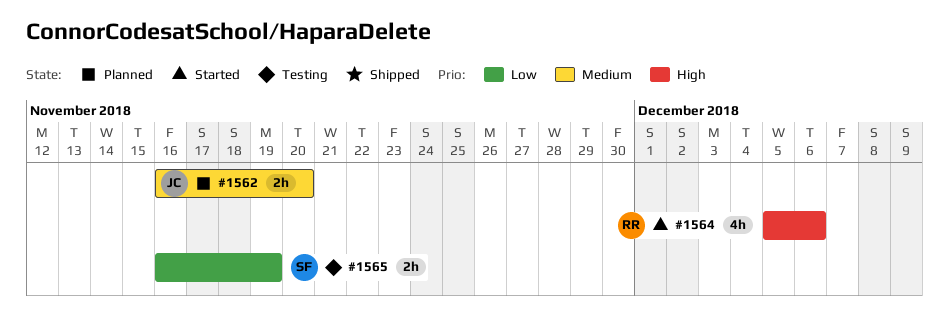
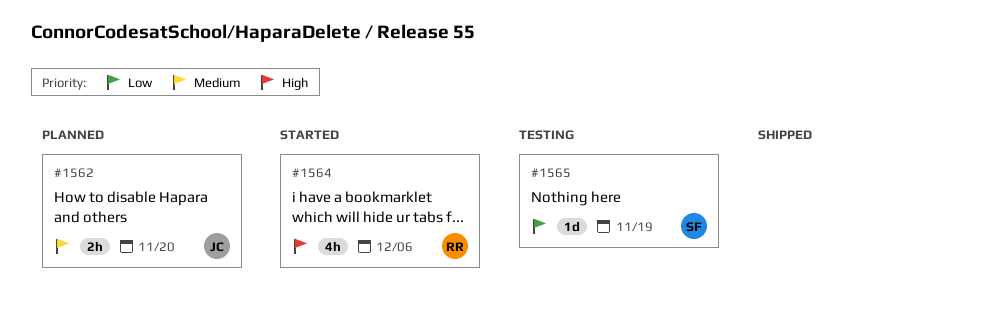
#1565, estimate: 2h -> 1d

